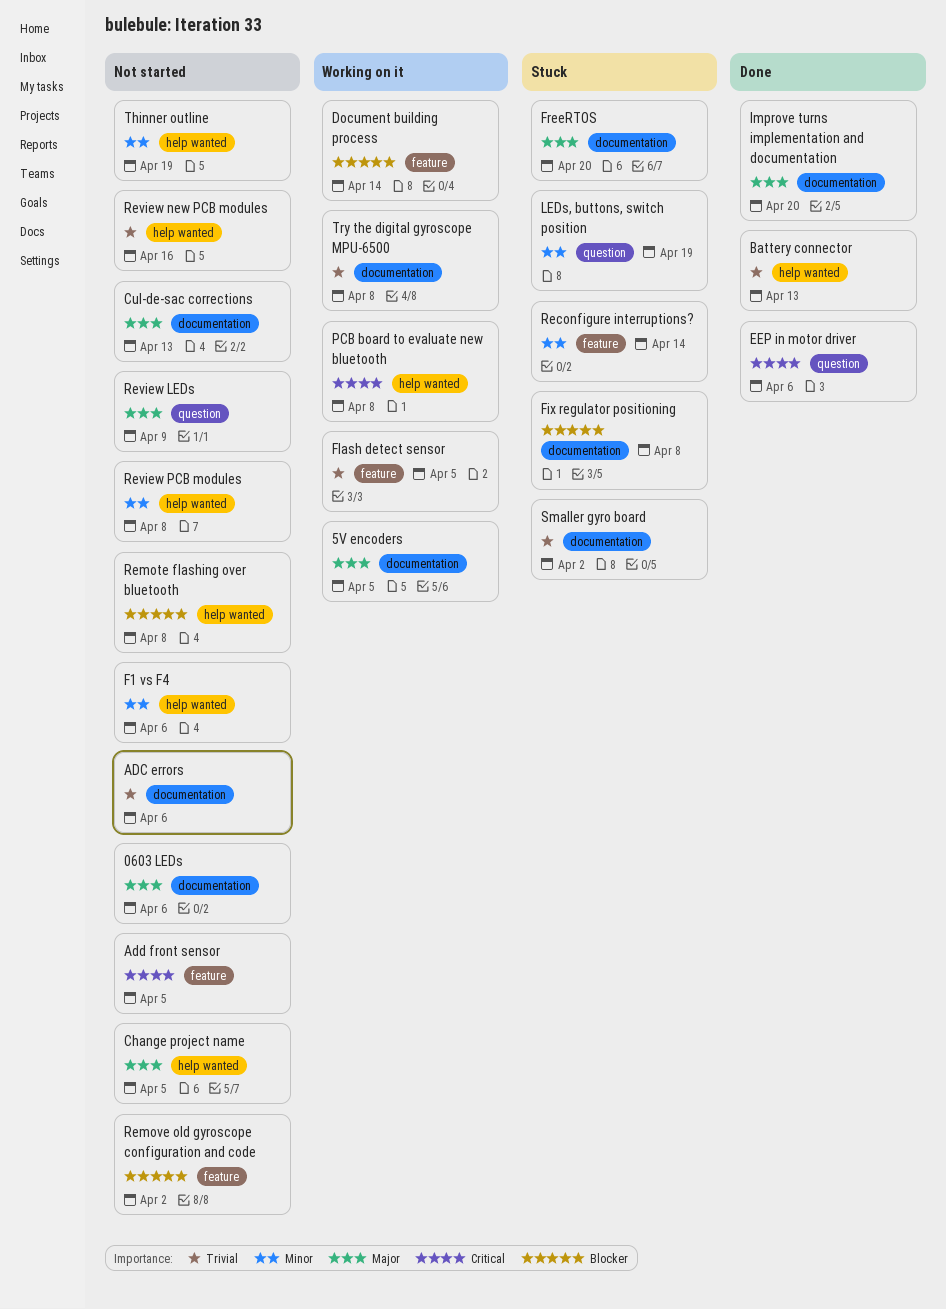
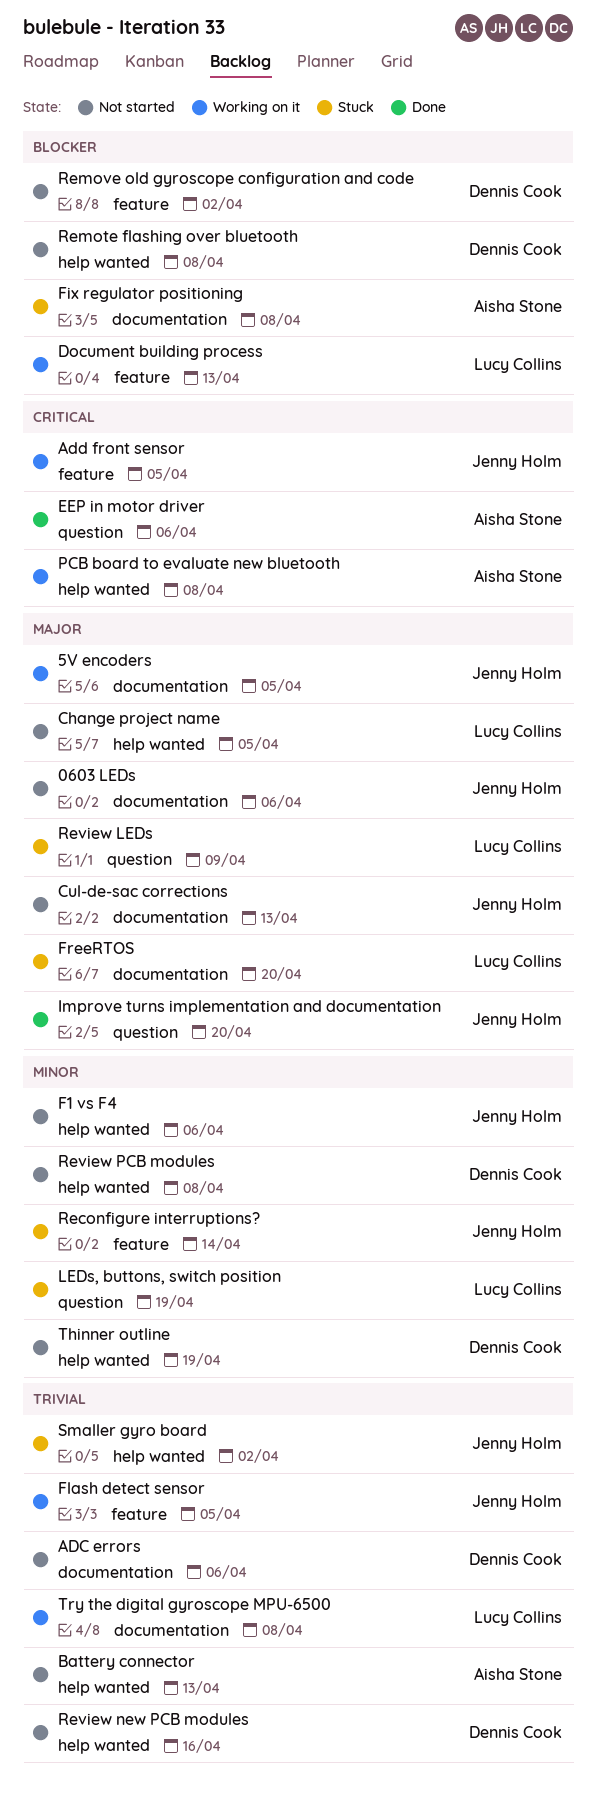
Add front sensor, status: Not started -> Working on it
Battery connector, status: Done -> Not started
Document building process, due: Apr 14 -> Apr 13
Improve turns implementation and documentation, label: documentation -> question
Review LEDs, status: Not started -> Stuck
Smaller gyro board, label: documentation -> help wanted

